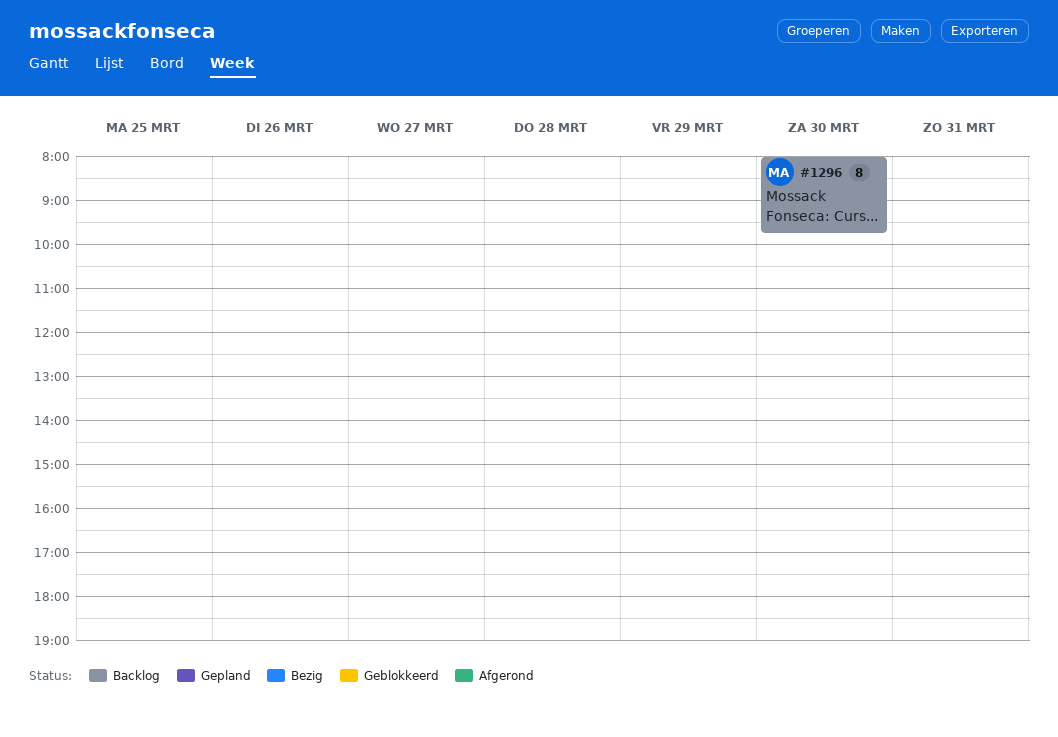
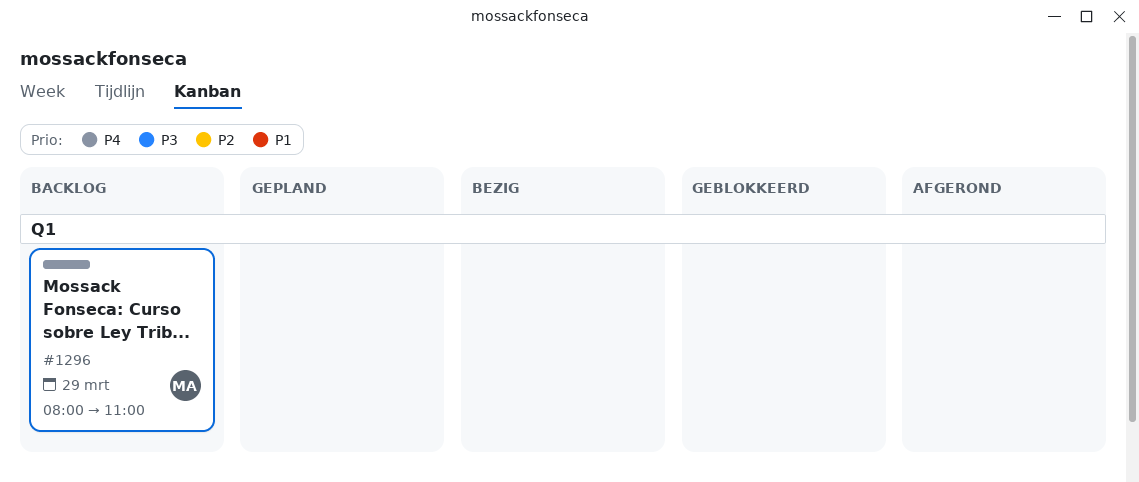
#1296, day: Mar 30 -> Mar 29
#1296, ends: 09:45 -> 11:00

